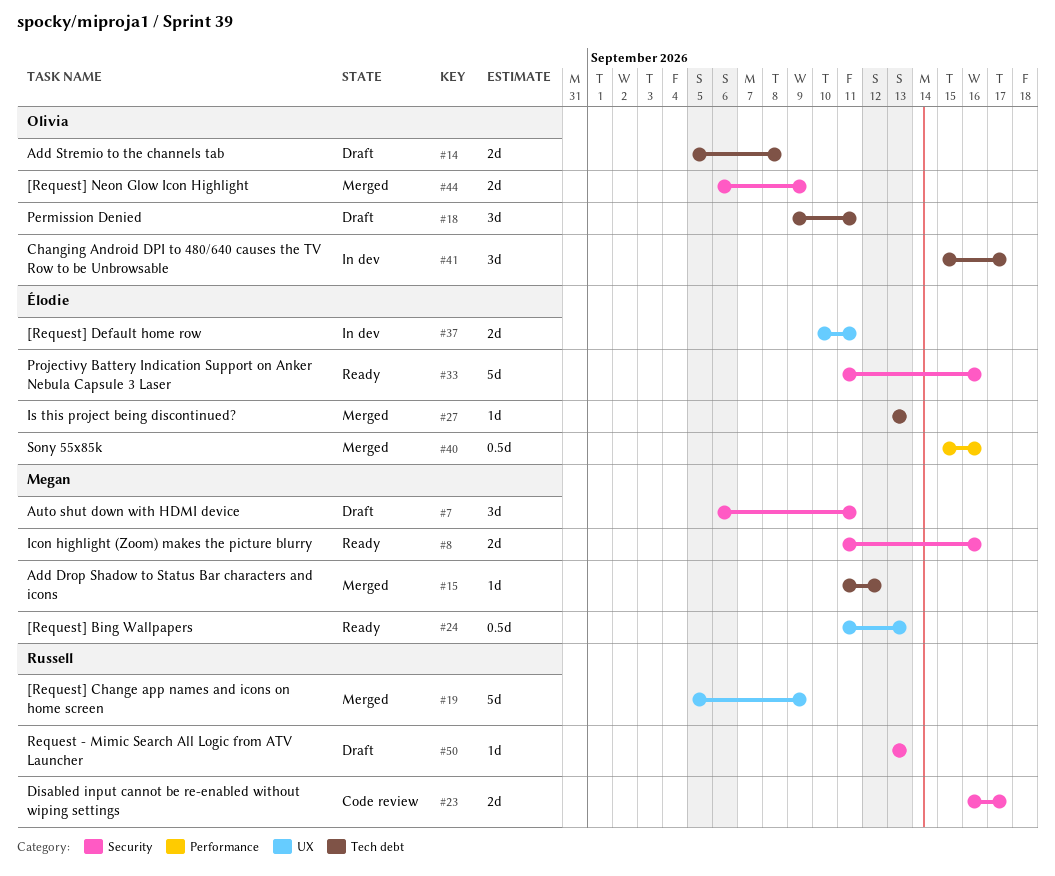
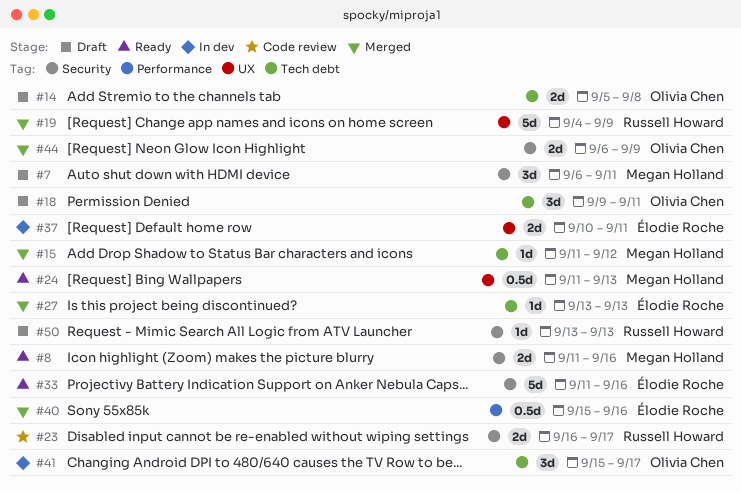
#19, start: Sep 5 -> Sep 4

